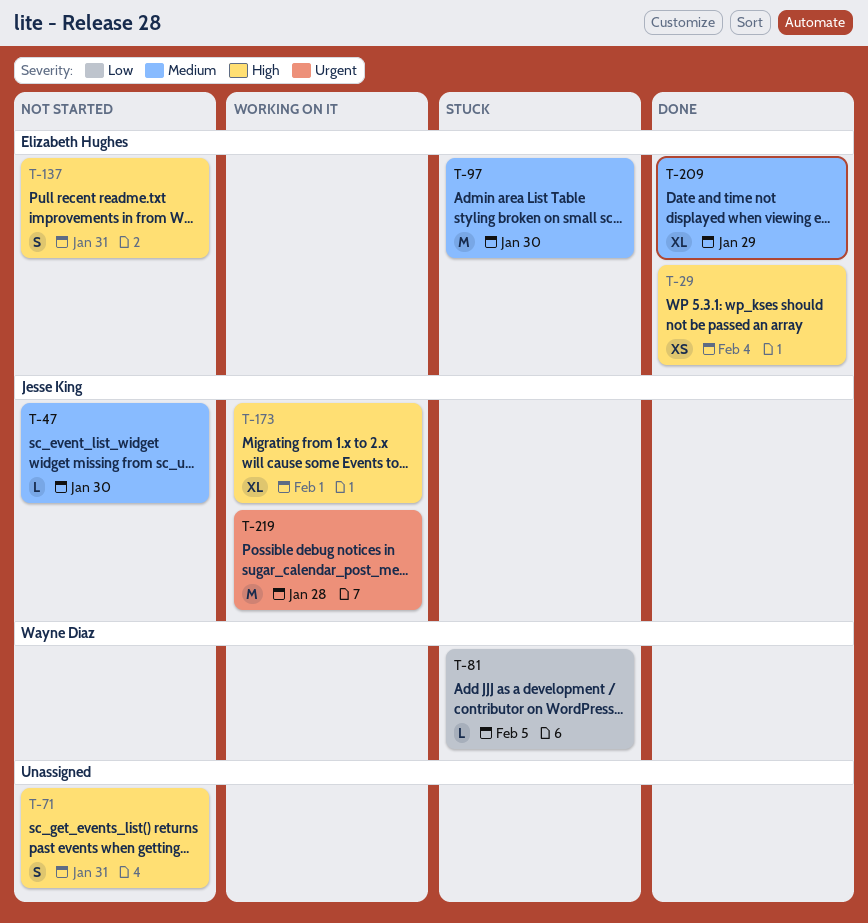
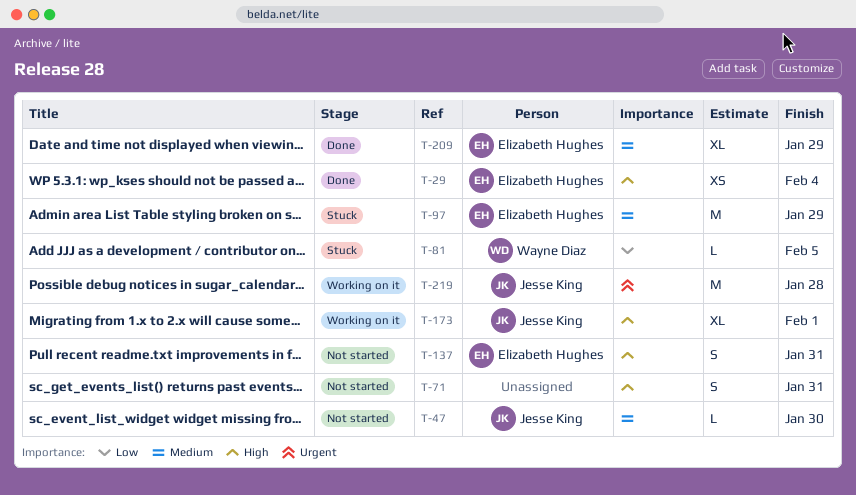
T-97, due: Jan 30 -> Jan 29

